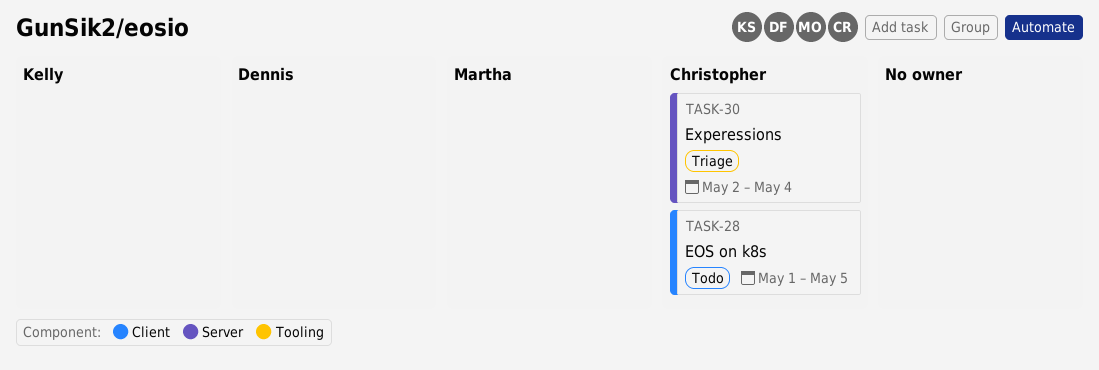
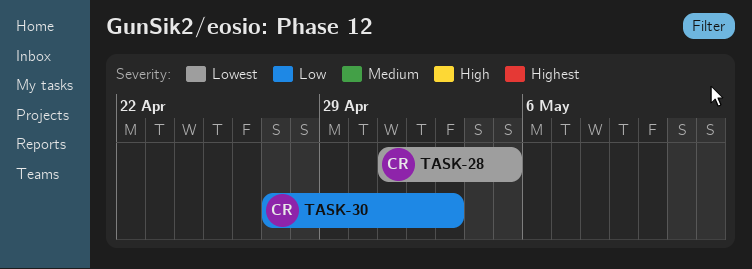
TASK-30, start: May 2 -> Apr 27
TASK-30, due: May 4 -> May 3

